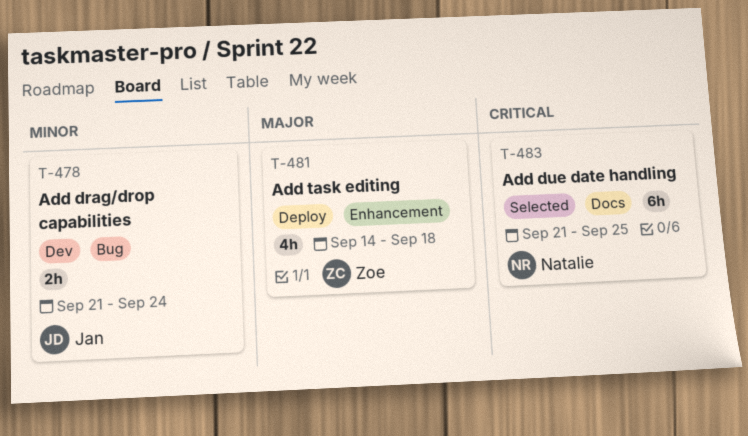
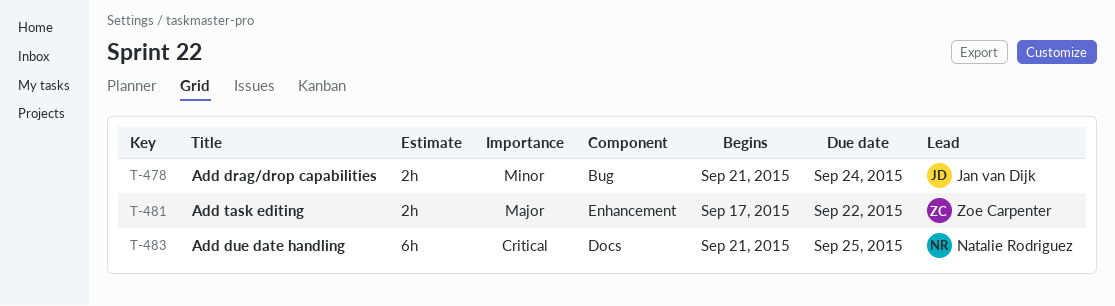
T-481, estimate: 4h -> 2h
T-481, start: Sep 14 -> Sep 17
T-481, due: Sep 18 -> Sep 22

